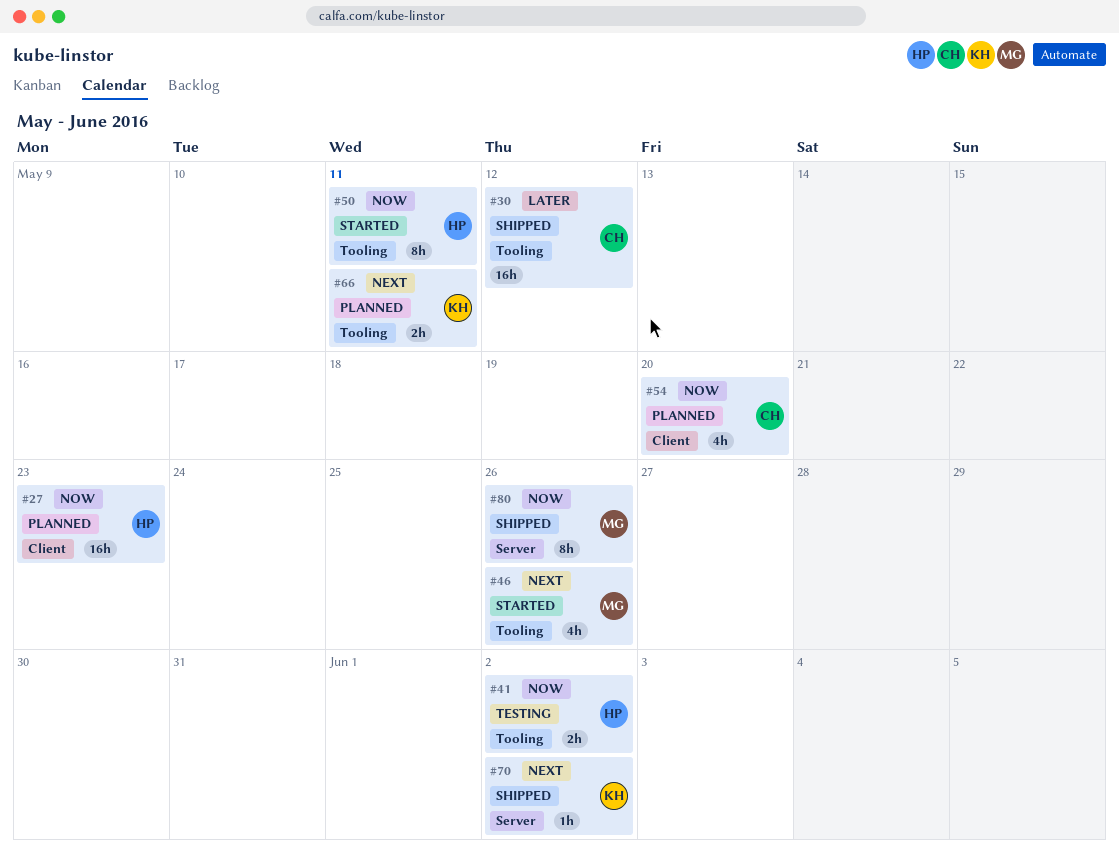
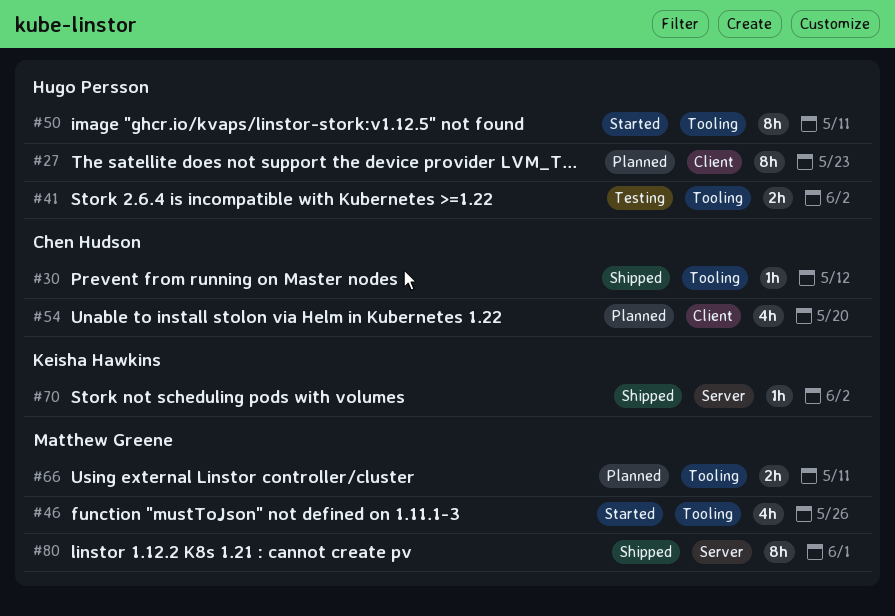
#27, estimate: 16h -> 8h
#30, estimate: 16h -> 1h
#66, owner: Keisha Hawkins -> Matthew Greene
#80, due: May 26 -> Jun 1

